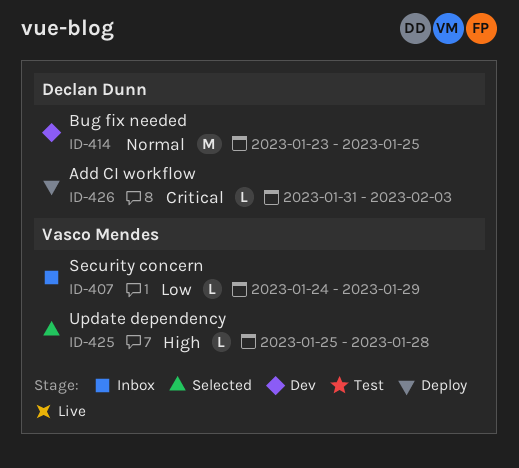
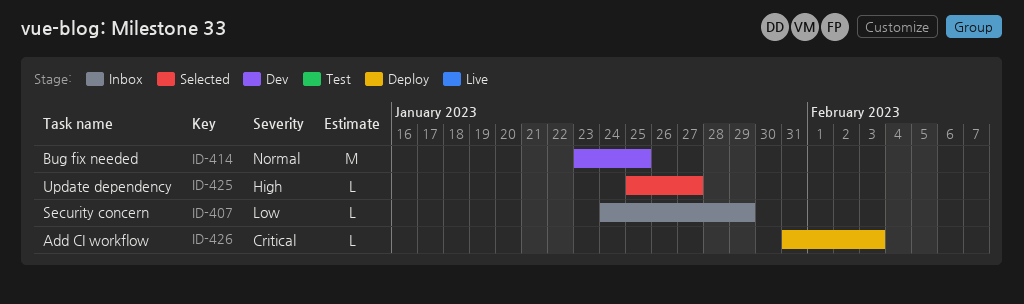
ID-425, due: Jan 28 -> Jan 27

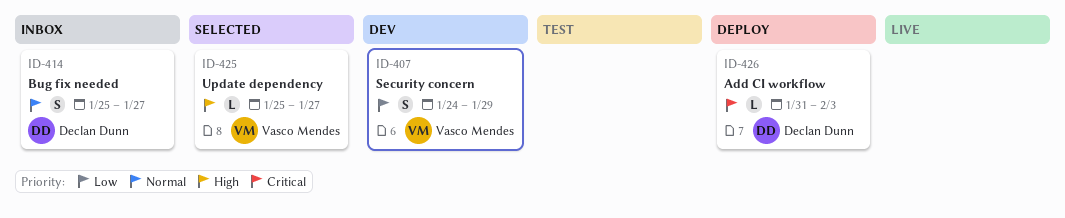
ID-407, status: Inbox -> Dev
ID-407, estimate: L -> S
ID-414, status: Dev -> Inbox
ID-414, estimate: M -> S
ID-414, start: Jan 23 -> Jan 25
ID-414, due: Jan 25 -> Jan 27

